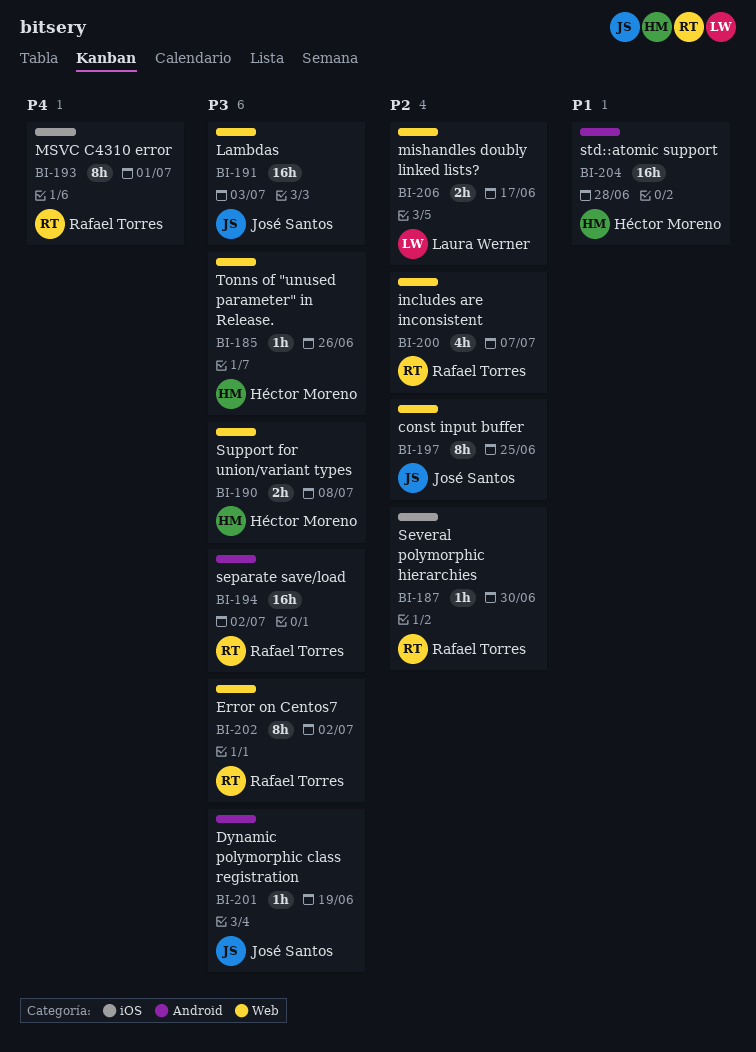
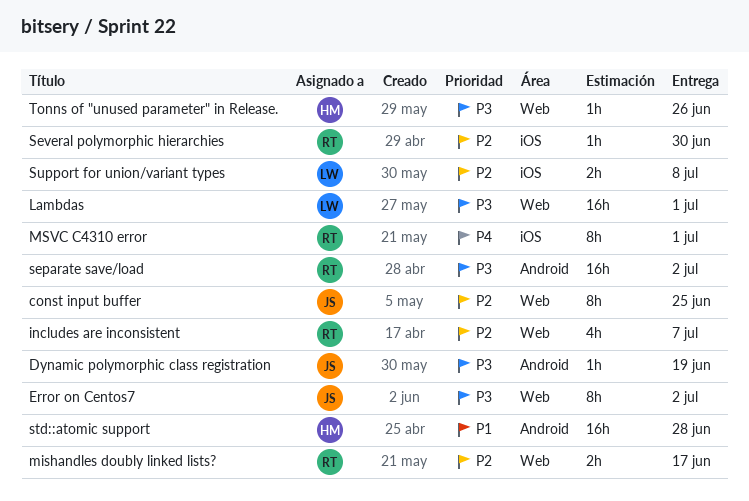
Error on Centos7, owner: Rafael Torres -> José Santos
Lambdas, owner: José Santos -> Laura Werner
Lambdas, due: Jul 3 -> Jul 1
mishandles doubly linked lists?, owner: Laura Werner -> Rafael Torres
Support for union/variant types, owner: Héctor Moreno -> Laura Werner
Support for union/variant types, priority: P3 -> P2
Support for union/variant types, label: Web -> iOS

